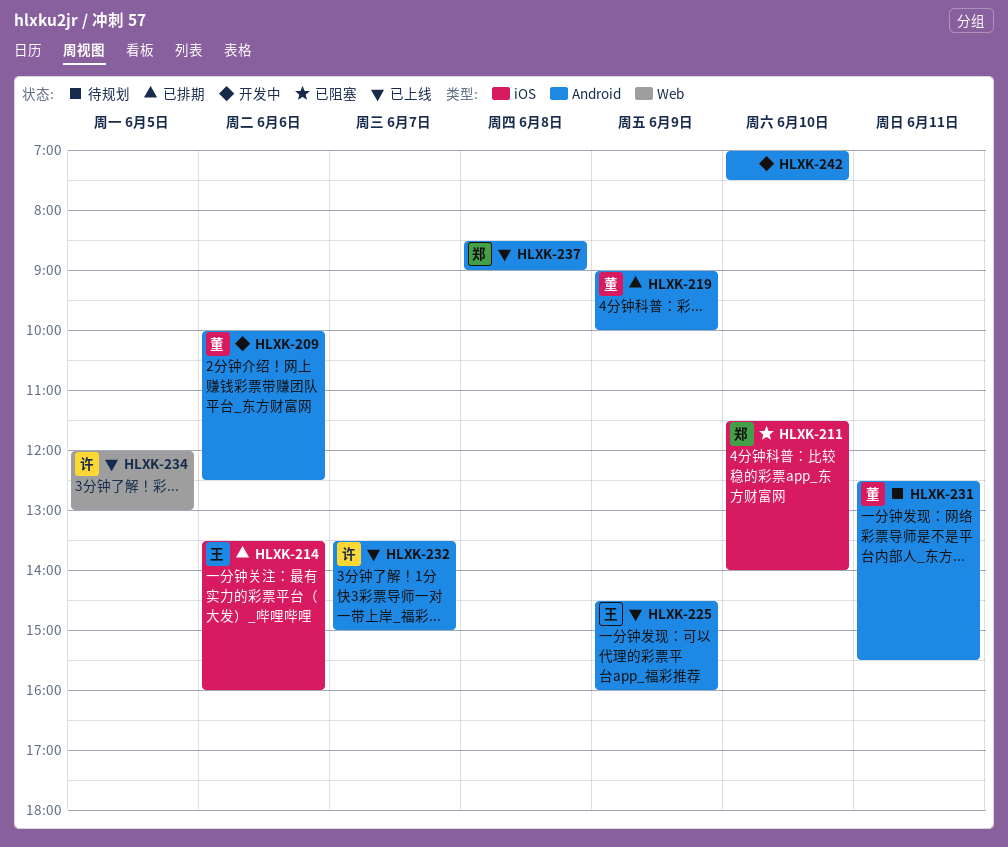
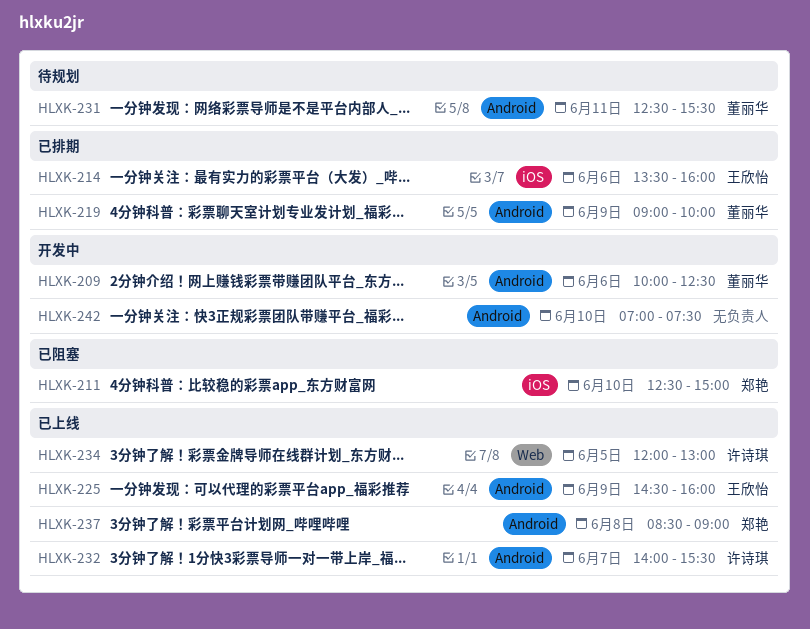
HLXK-211, begins: 11:30 -> 12:30
HLXK-211, ends: 14:00 -> 15:00
HLXK-232, begins: 13:30 -> 14:00
HLXK-232, ends: 15:00 -> 15:30

